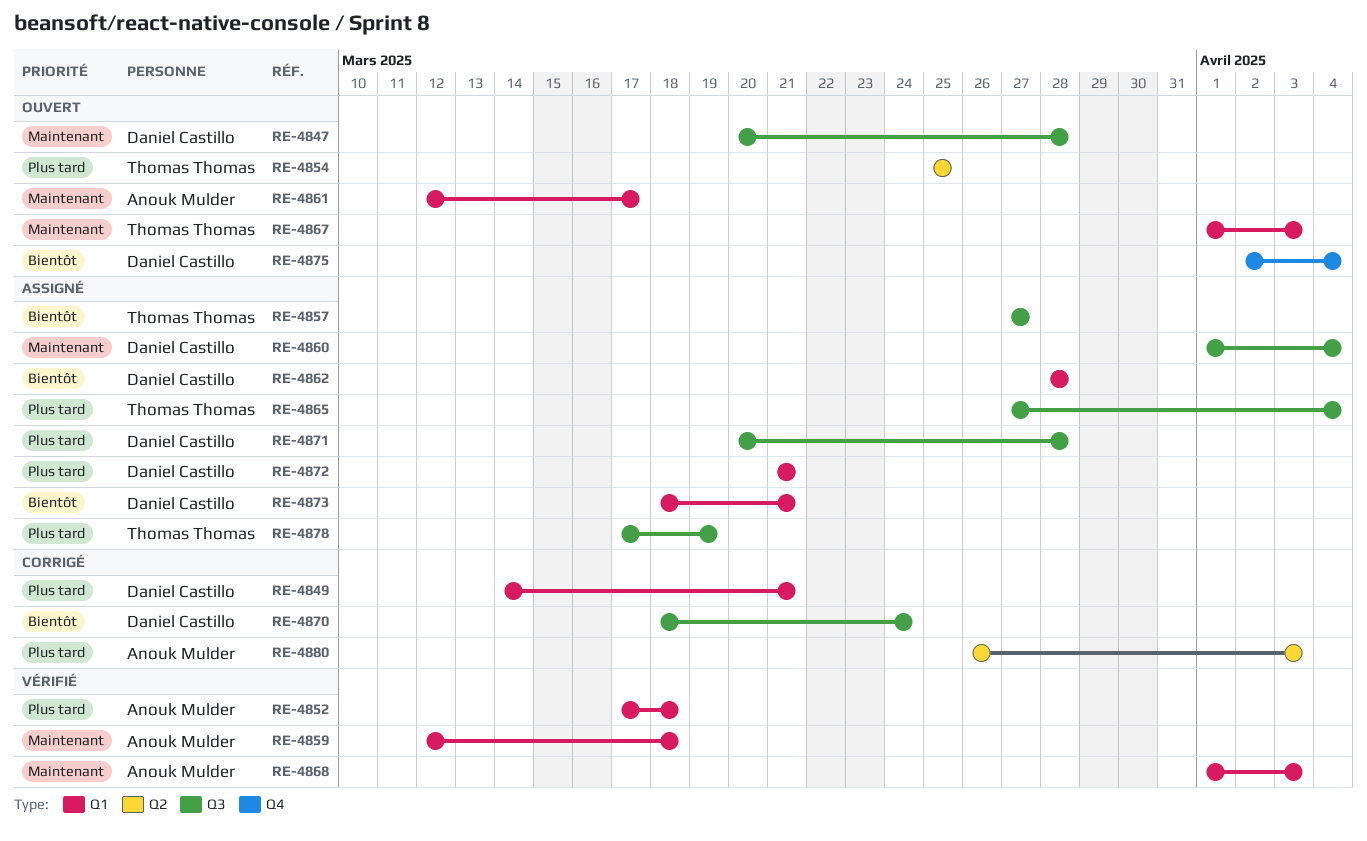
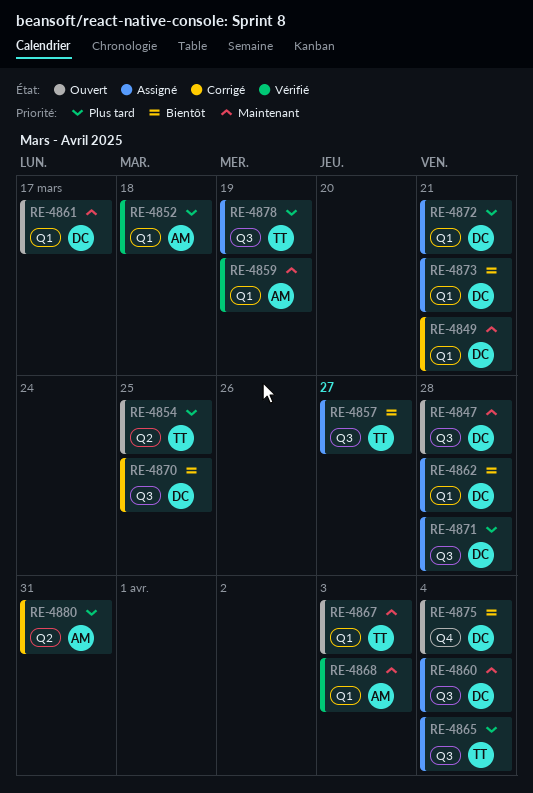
RE-4849, priority: Plus tard -> Maintenant
RE-4859, due: Mar 18 -> Mar 19
RE-4861, owner: Anouk Mulder -> Daniel Castillo
RE-4870, due: Mar 24 -> Mar 25
RE-4880, due: Apr 3 -> Mar 31

